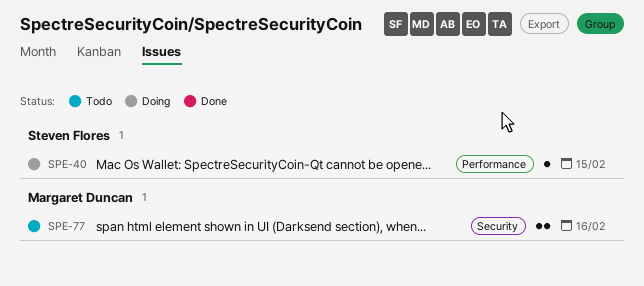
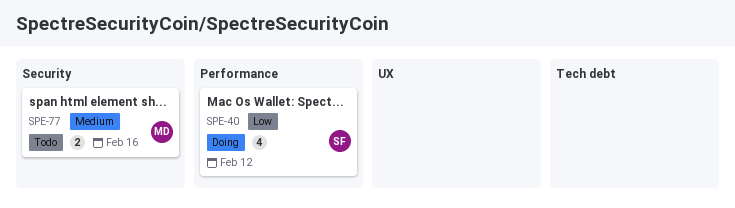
SPE-40, estimate: 1 -> 4
SPE-40, due: Feb 15 -> Feb 12

